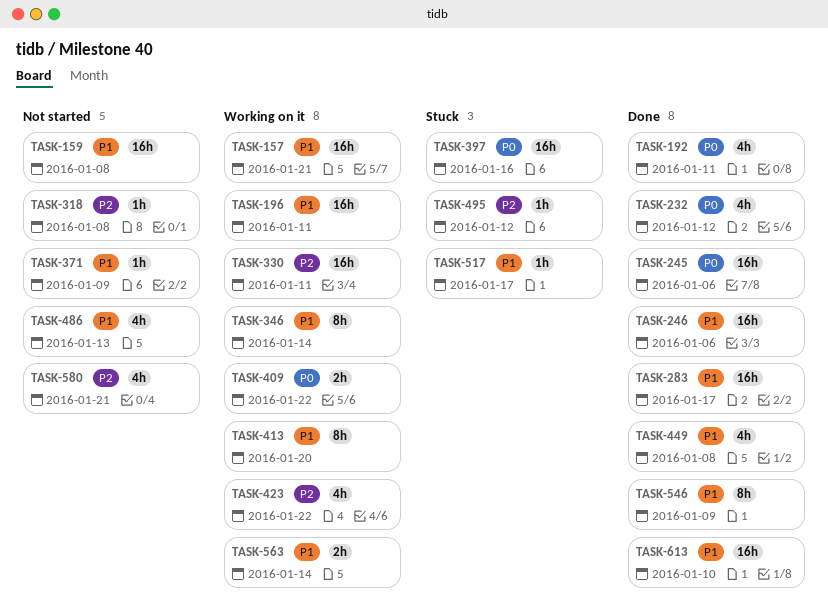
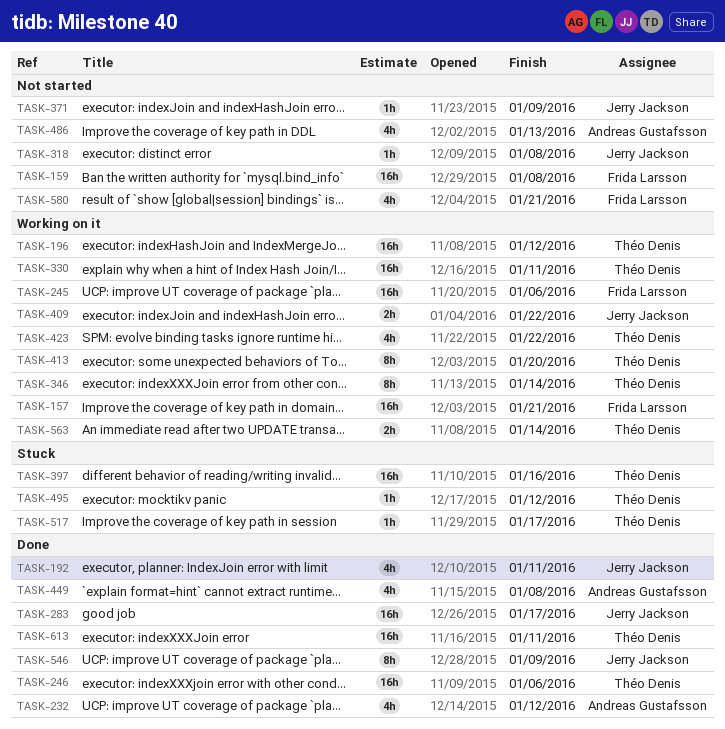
TASK-196, due: Jan 11 -> Jan 12
TASK-245, status: Done -> Working on it
TASK-613, due: Jan 10 -> Jan 11

